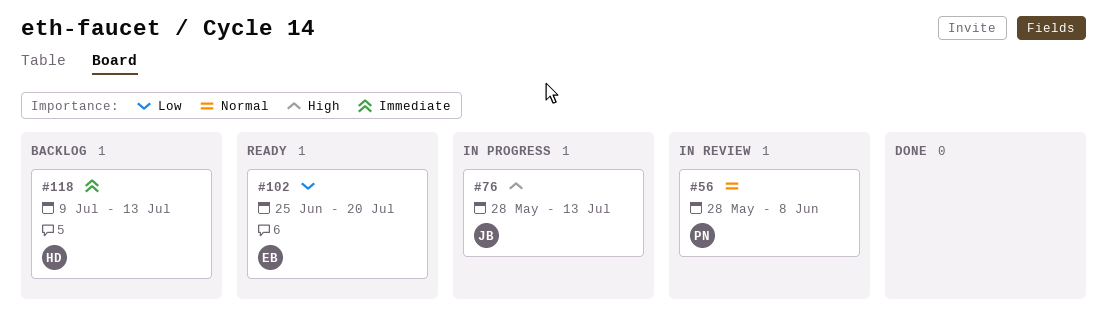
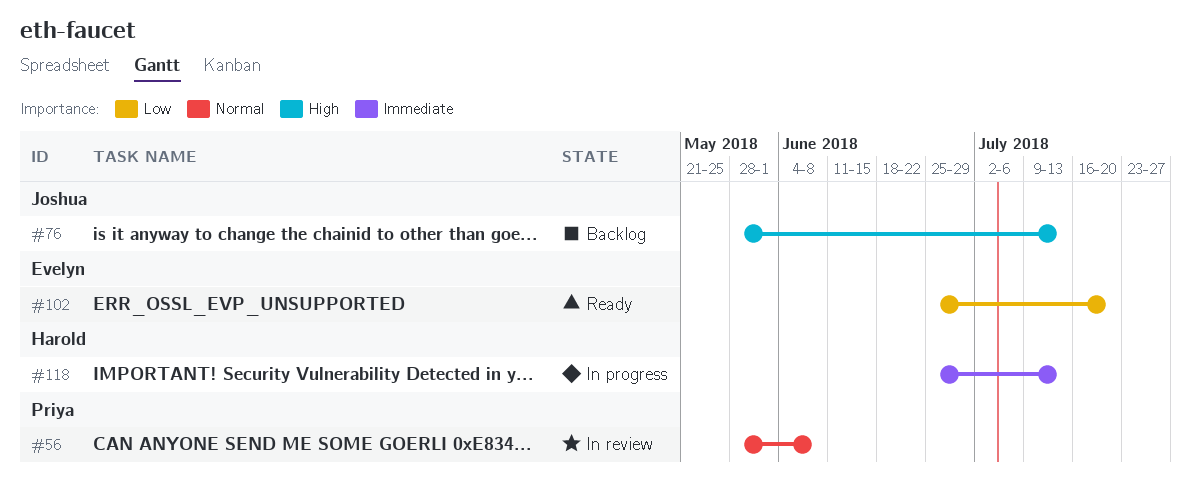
#76, status: In progress -> Backlog
#118, status: Backlog -> In progress
#118, start: Jul 9 -> Jun 25

